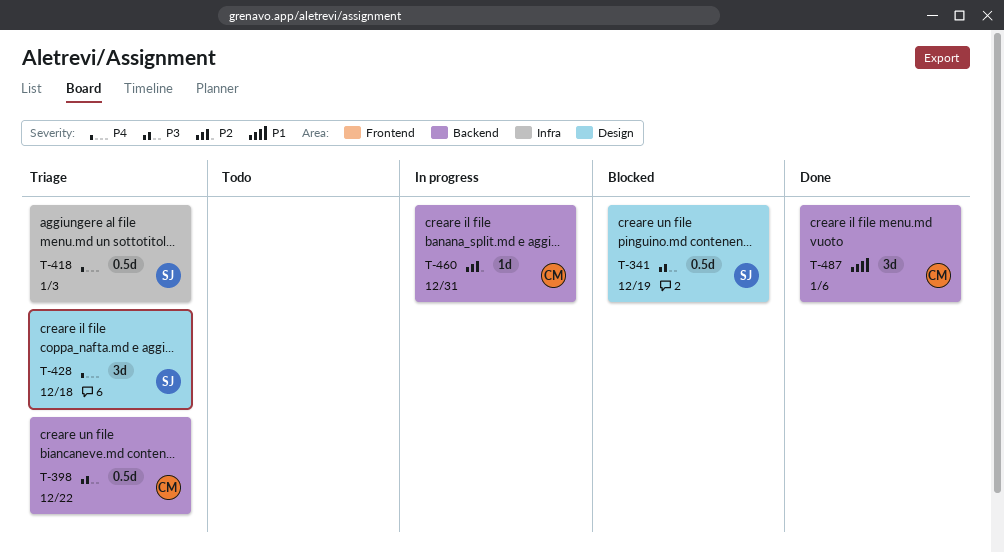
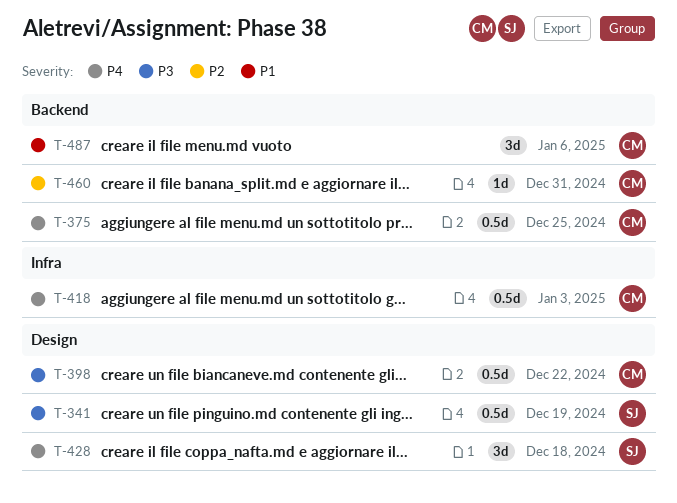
T-375: none -> present
T-398, label: Backend -> Design
T-418, owner: SJ -> CM

